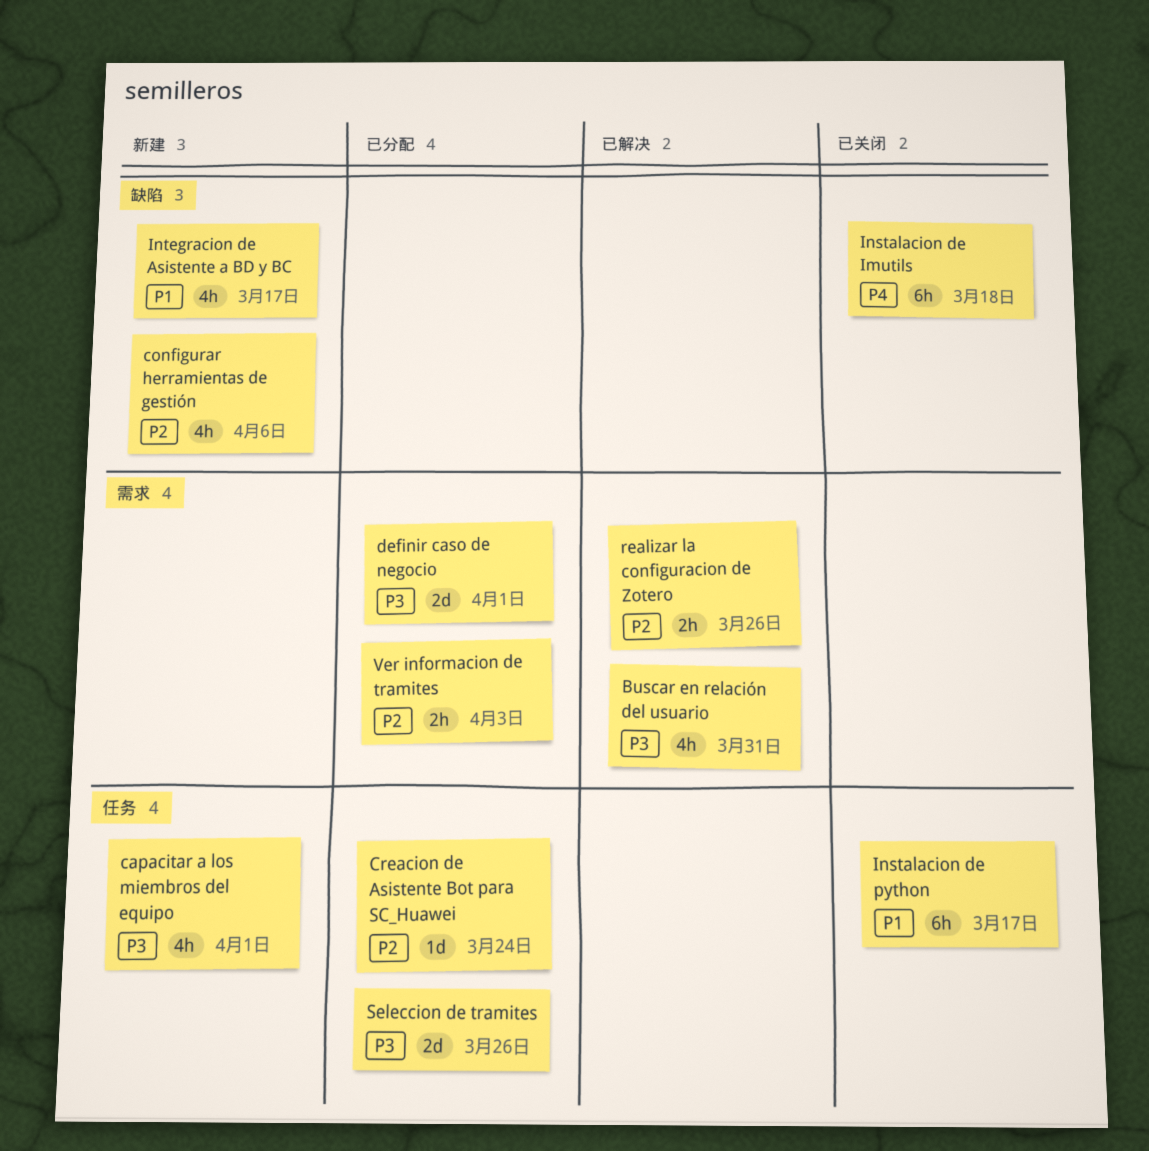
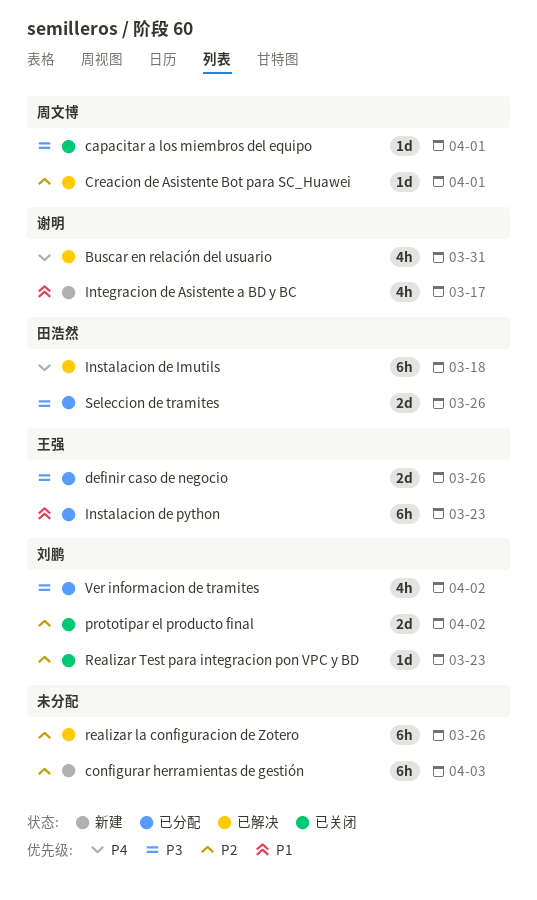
Buscar en relación del usuario, priority: P3 -> P4
capacitar a los miembros del equipo, status: 新建 -> 已关闭
capacitar a los miembros del equipo, estimate: 4h -> 1d
configurar herramientas de gestión, estimate: 4h -> 6h
configurar herramientas de gestión, due: Apr 6 -> Apr 3
Creacion de Asistente Bot para SC_Huawei, status: 已分配 -> 已解决
Creacion de Asistente Bot para SC_Huawei, due: Mar 24 -> Apr 1
definir caso de negocio, due: Apr 1 -> Mar 26
Instalacion de Imutils, status: 已关闭 -> 已解决
Instalacion de python, status: 已关闭 -> 已分配
Instalacion de python, due: Mar 17 -> Mar 23
prototipar el producto final: none -> present
realizar la configuracion de Zotero, estimate: 2h -> 6h
Realizar Test para integracion pon VPC y BD: none -> present
Ver informacion de tramites, priority: P2 -> P3
Ver informacion de tramites, estimate: 2h -> 4h
Ver informacion de tramites, due: Apr 3 -> Apr 2

